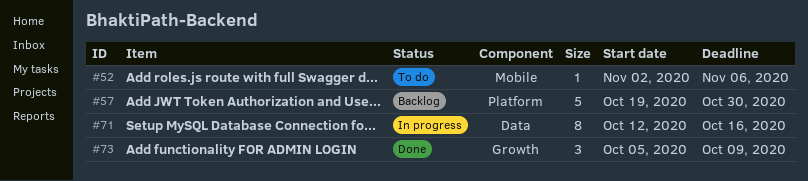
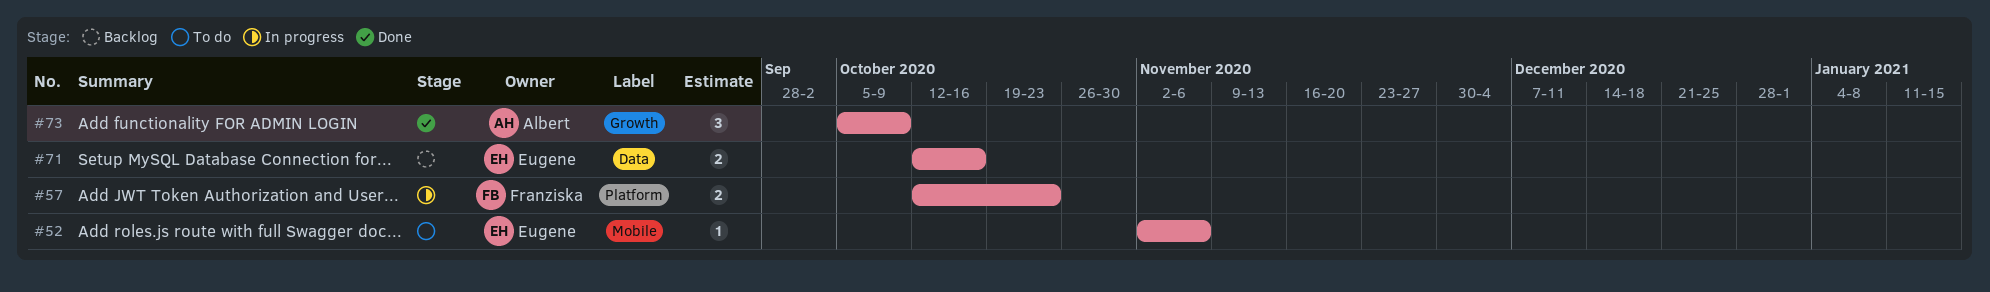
#57, status: Backlog -> In progress
#57, estimate: 5 -> 2
#57, start: Oct 19 -> Oct 12
#57, due: Oct 30 -> Oct 23
#71, status: In progress -> Backlog
#71, estimate: 8 -> 2

